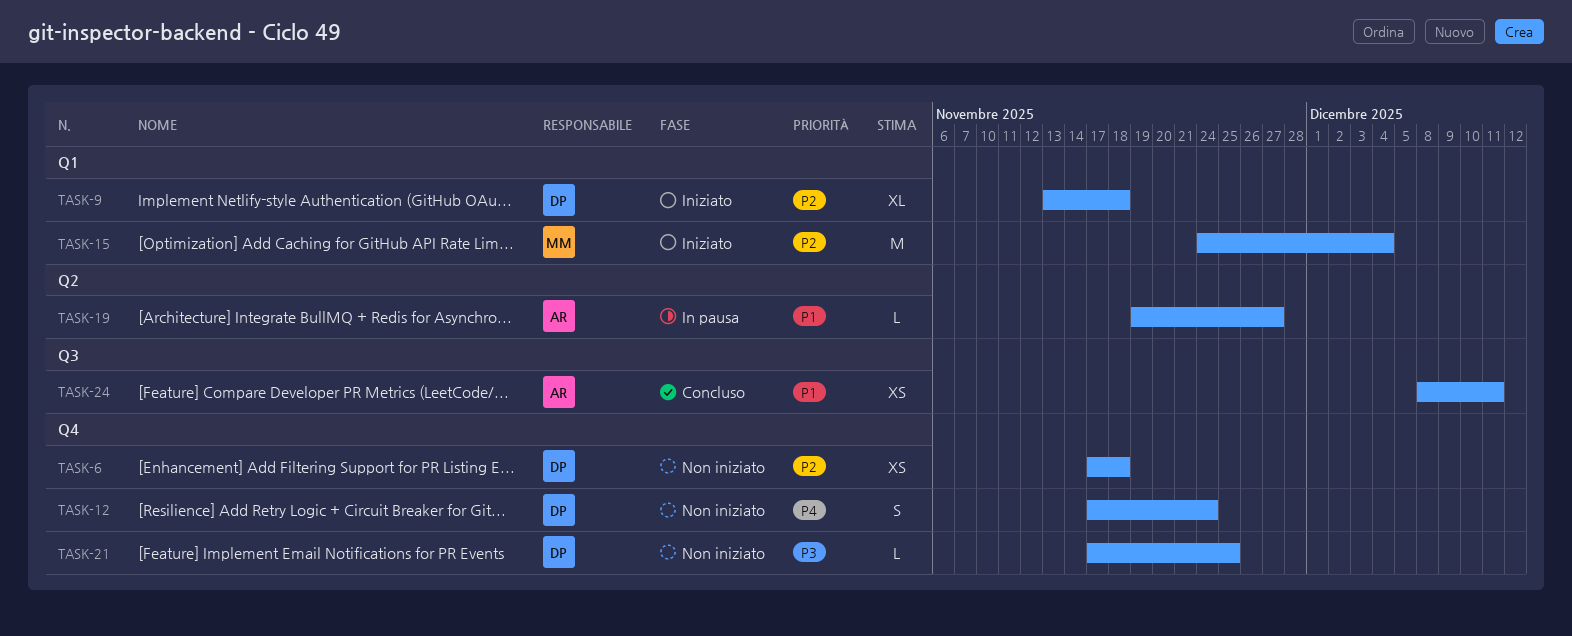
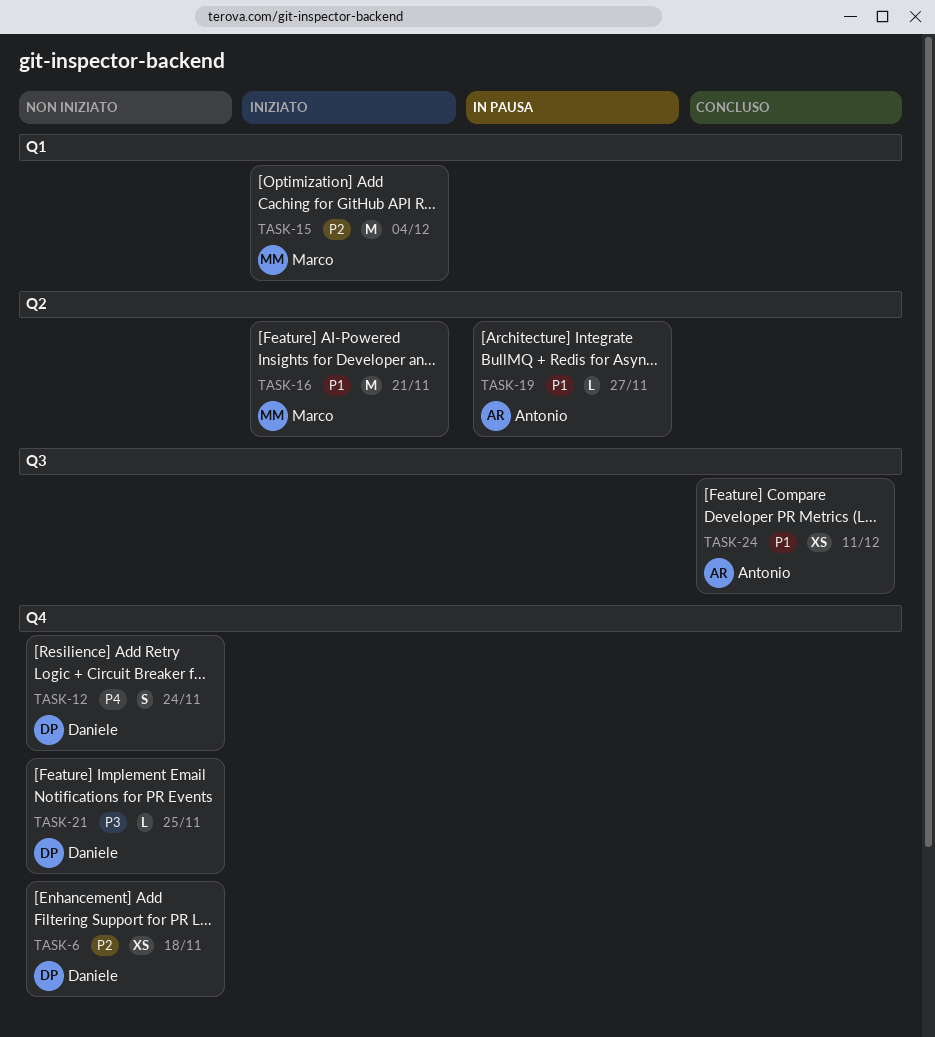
TASK-9: present -> none
TASK-16: none -> present

